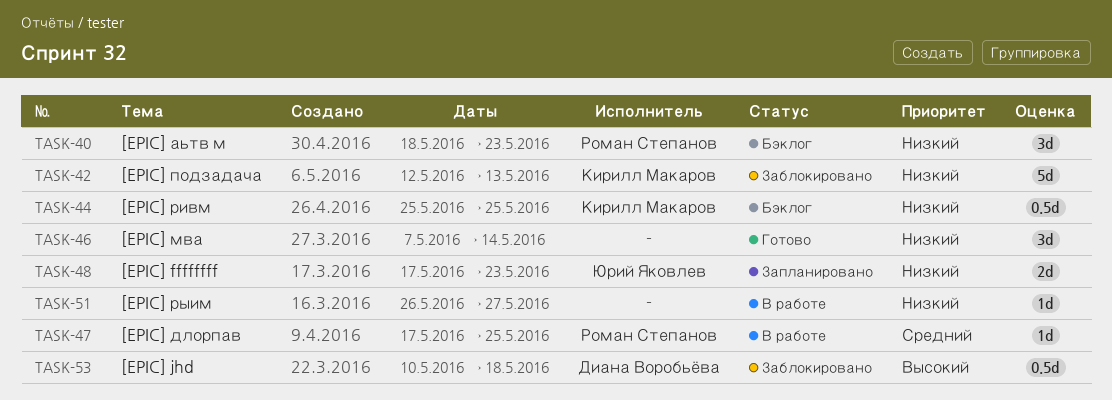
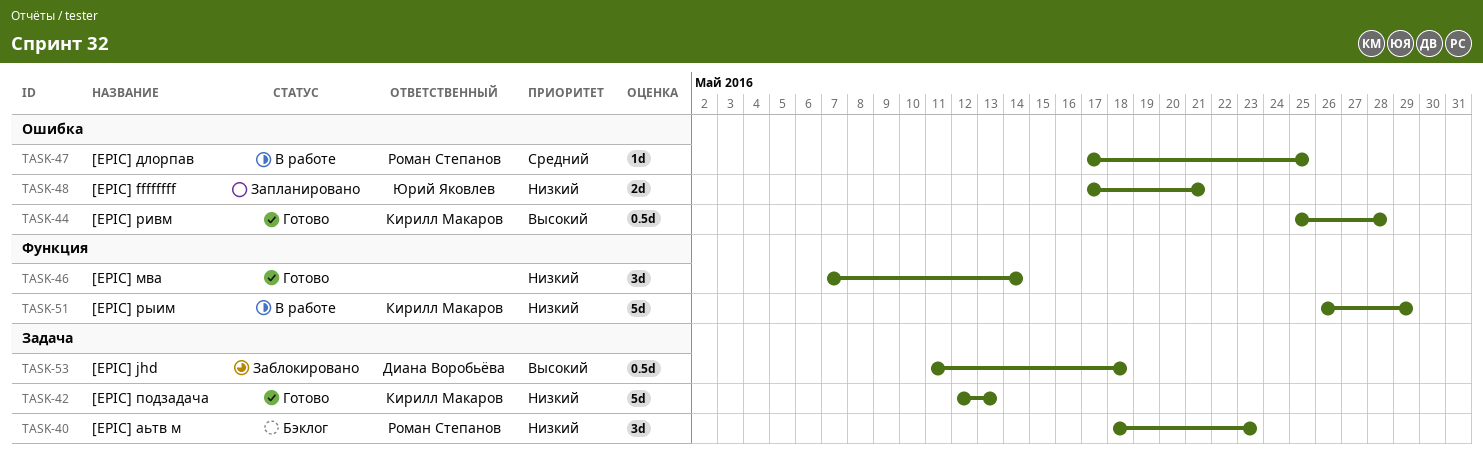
TASK-42, status: Заблокировано -> Готово
TASK-44, status: Бэклог -> Готово
TASK-44, priority: Низкий -> Высокий
TASK-44, due: May 25 -> May 28
TASK-48, due: May 23 -> May 21
TASK-51, owner: none -> Кирилл Макаров
TASK-51, estimate: 1d -> 5d
TASK-51, due: May 27 -> May 29
TASK-53, start: May 10 -> May 11

